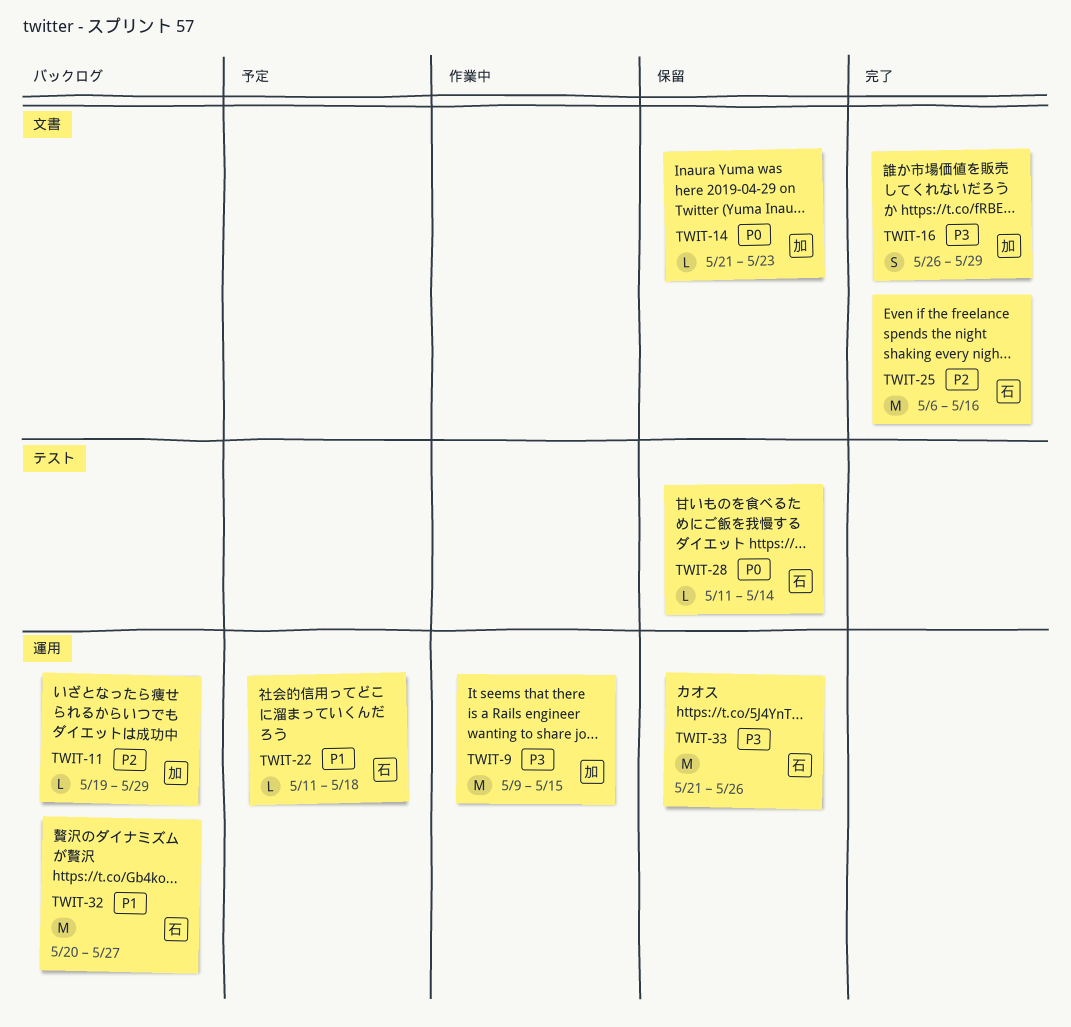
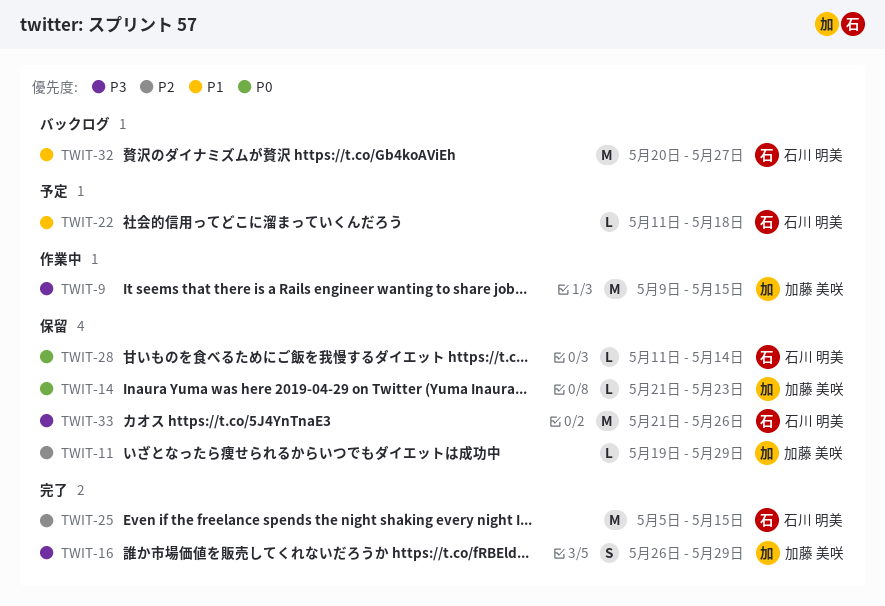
TWIT-11, status: バックログ -> 保留
TWIT-25, start: May 6 -> May 5
TWIT-25, due: May 16 -> May 15

